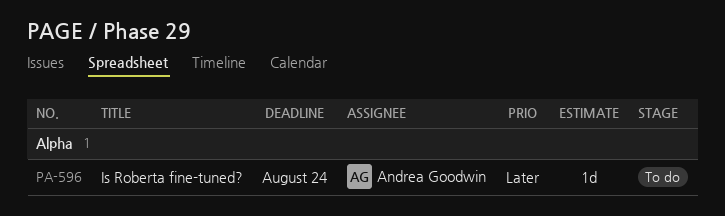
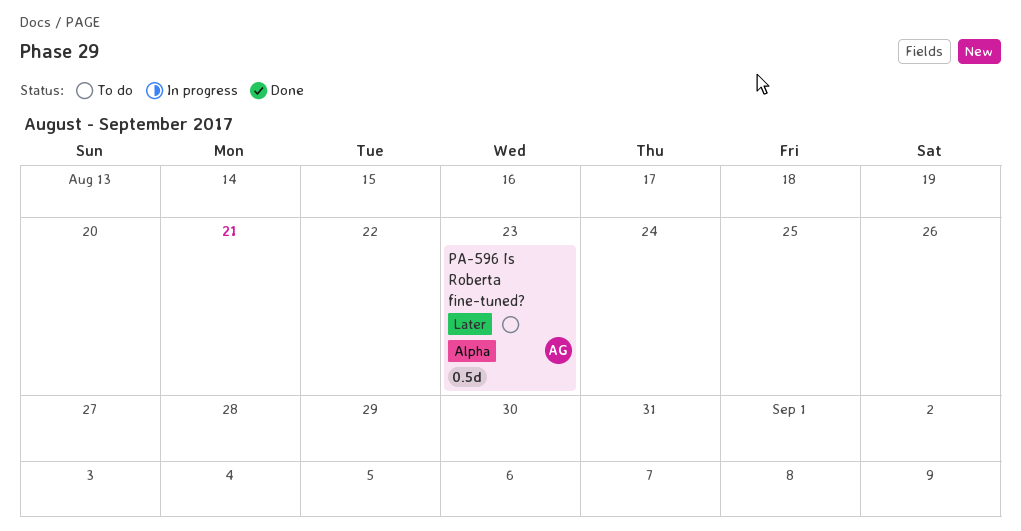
PA-596, estimate: 1d -> 0.5d
PA-596, due: Aug 24 -> Aug 23

